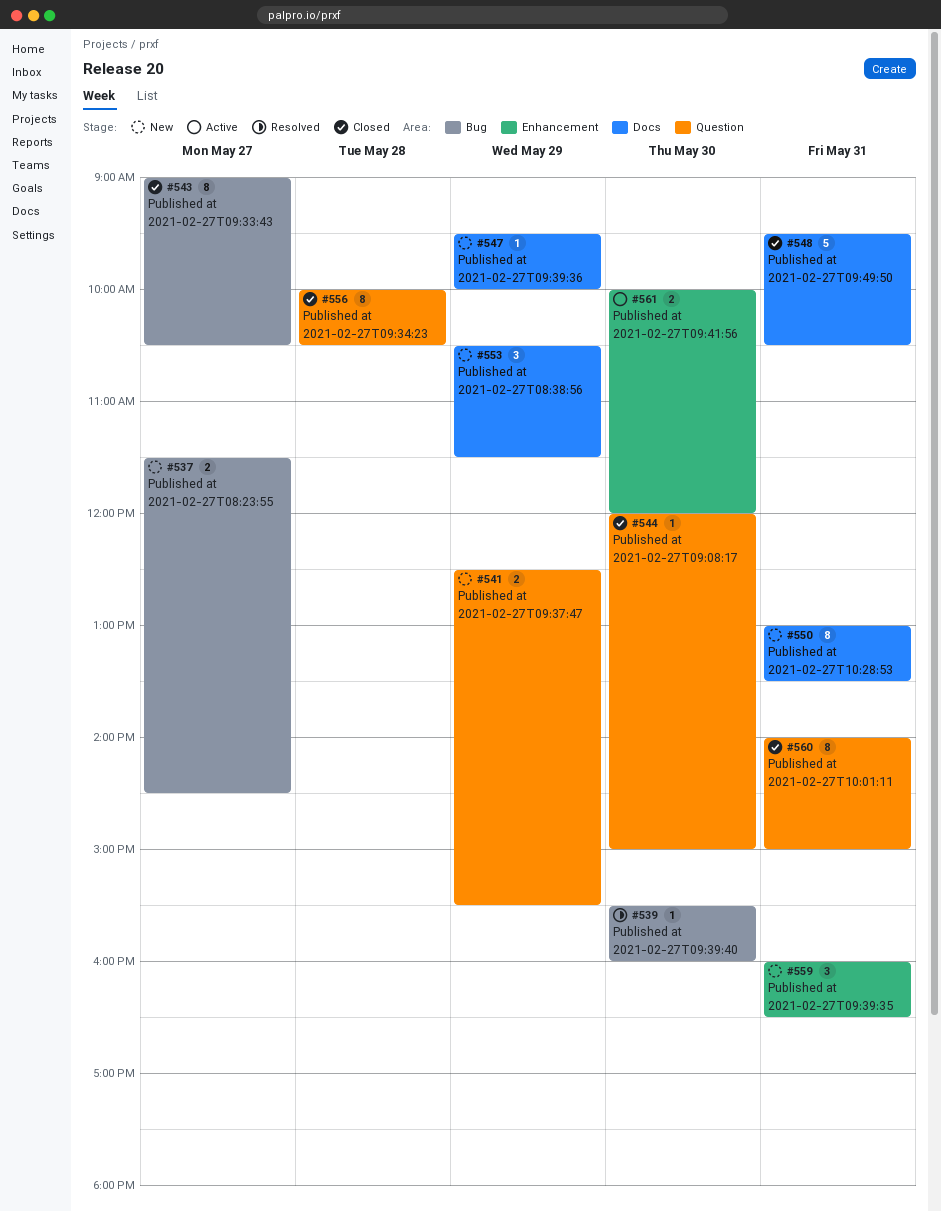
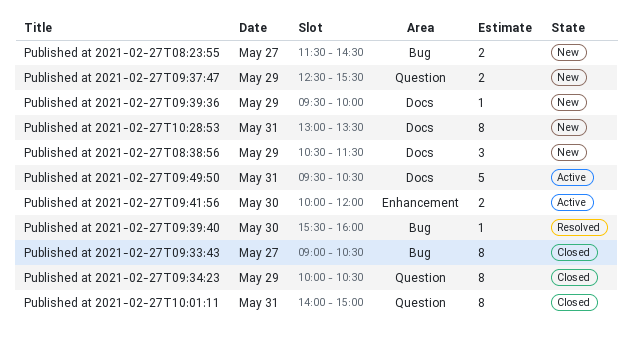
Published at 2021-02-27T09:08:17: present -> none
Published at 2021-02-27T09:34:23, day: May 28 -> May 29
Published at 2021-02-27T09:39:35: present -> none
Published at 2021-02-27T09:49:50, status: Closed -> Active

